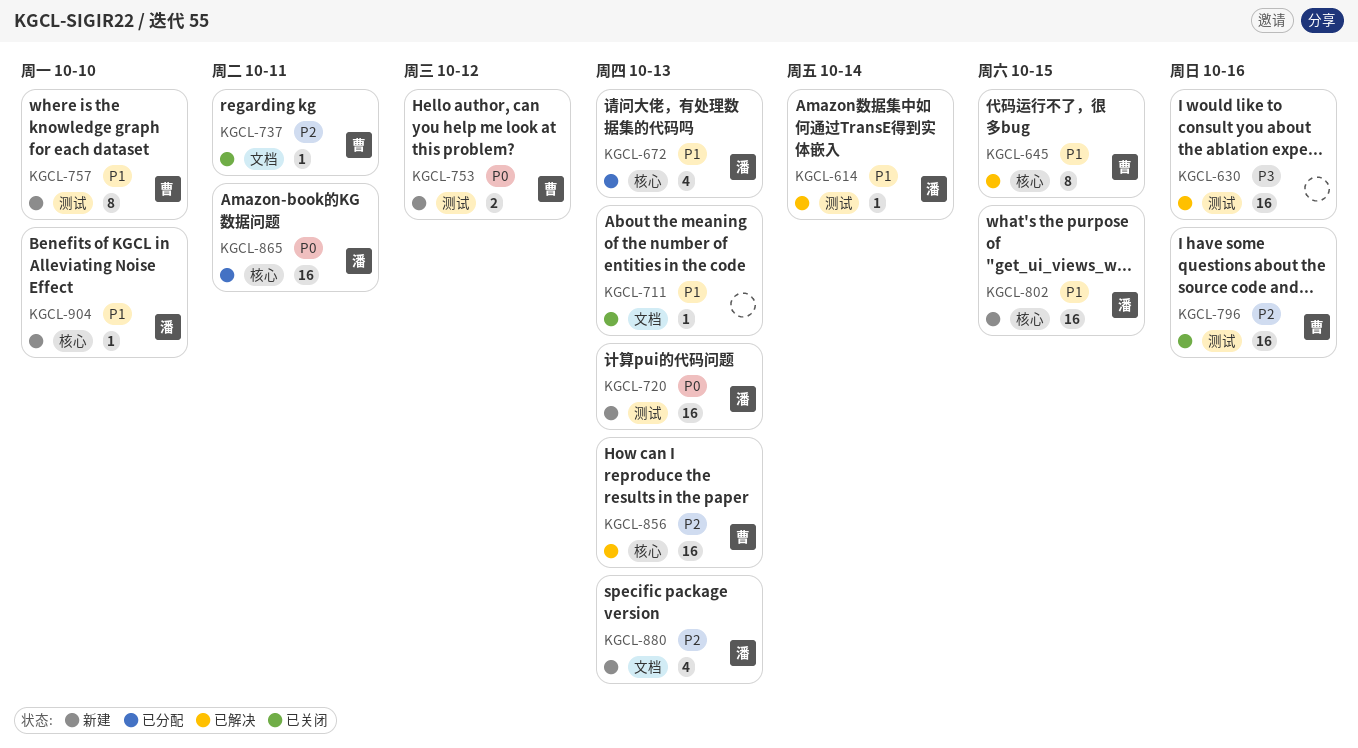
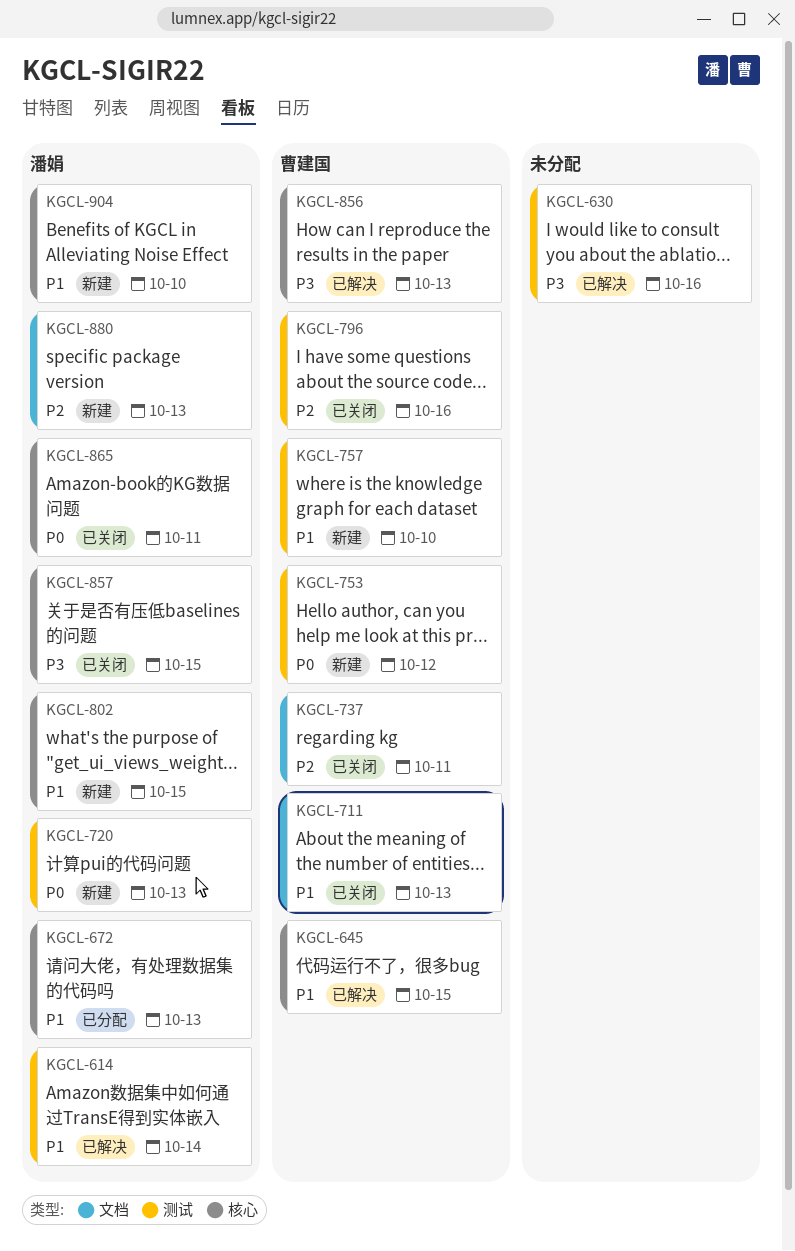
KGCL-711, owner: none -> 曹建国
KGCL-856, priority: P2 -> P3
KGCL-857: none -> present
KGCL-865, status: 已分配 -> 已关闭

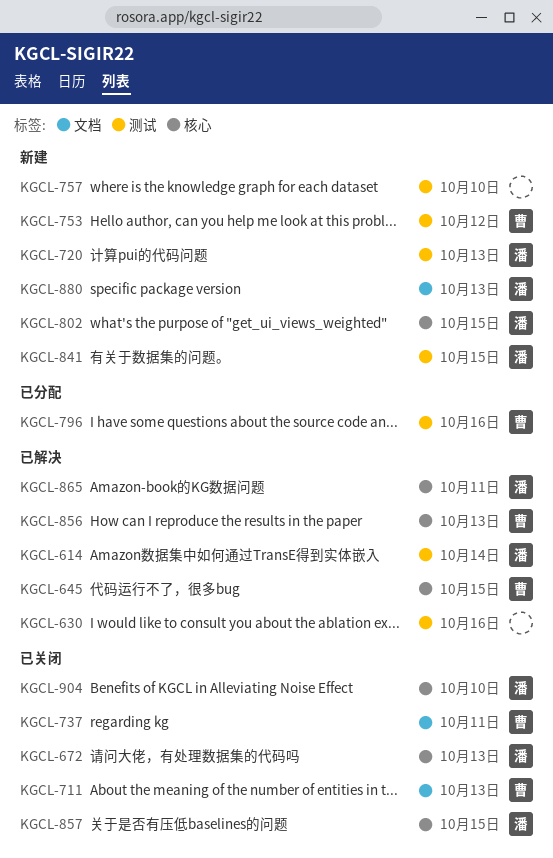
KGCL-672, status: 已分配 -> 已关闭
KGCL-757, owner: 曹建国 -> none
KGCL-796, status: 已关闭 -> 已分配
KGCL-841: none -> present
KGCL-865, status: 已关闭 -> 已解决
KGCL-904, status: 新建 -> 已关闭

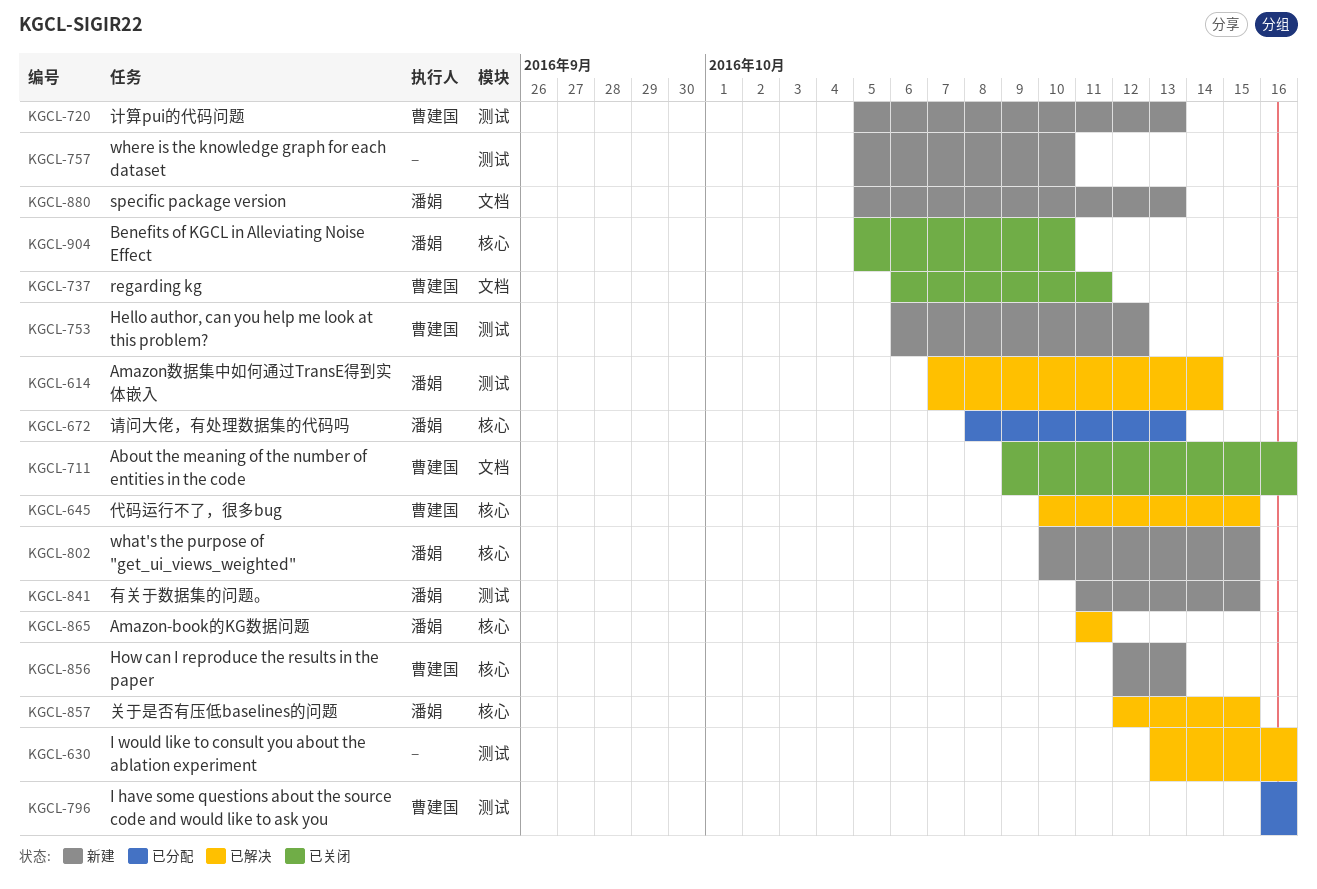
KGCL-672, status: 已关闭 -> 已分配
KGCL-711, due: Oct 13 -> Oct 16
KGCL-720, owner: 潘娟 -> 曹建国
KGCL-856, status: 已解决 -> 新建
KGCL-857, status: 已关闭 -> 已解决

